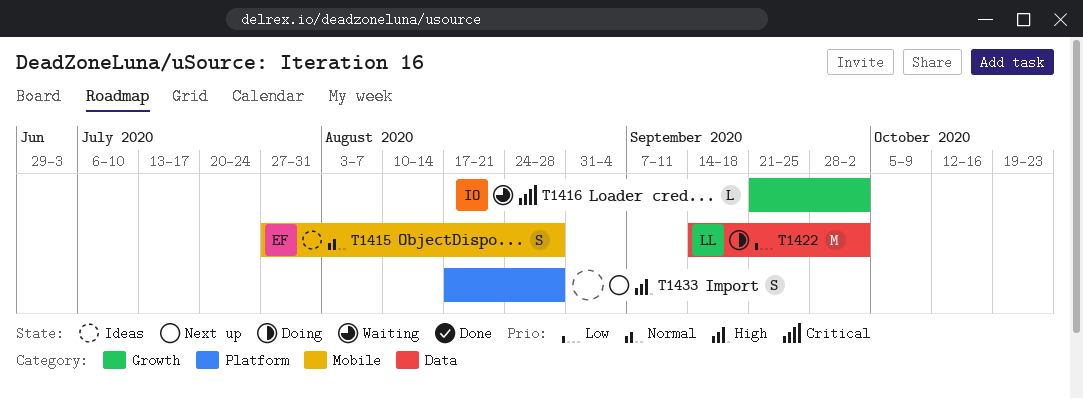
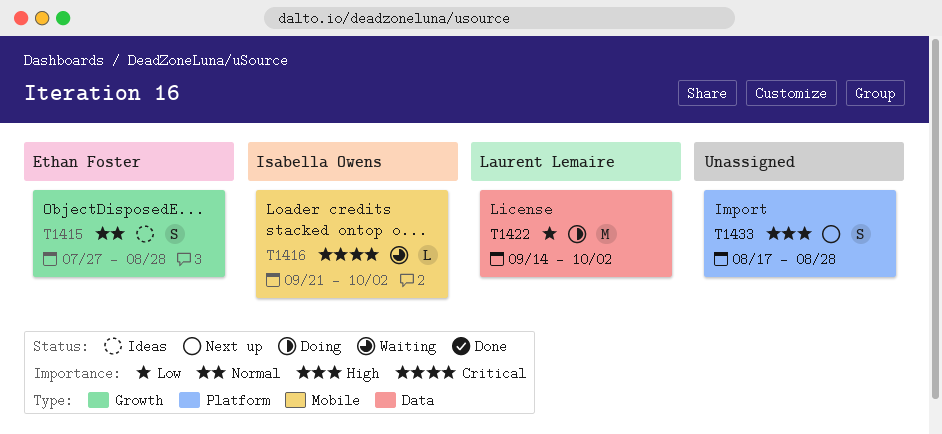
T1415, label: Mobile -> Growth
T1416, label: Growth -> Mobile

